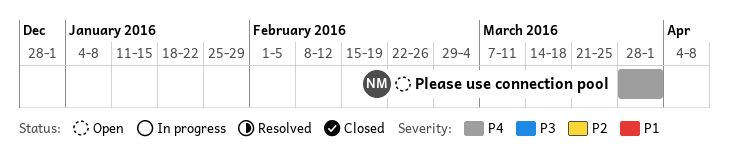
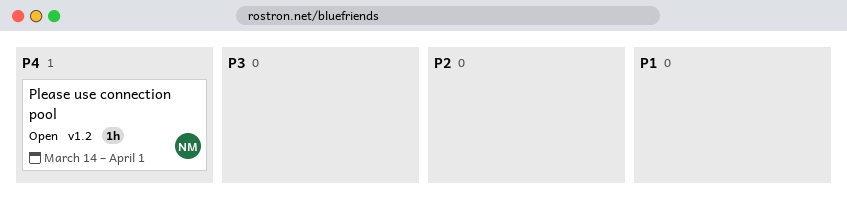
Please use connection pool, start: Mar 28 -> Mar 14

